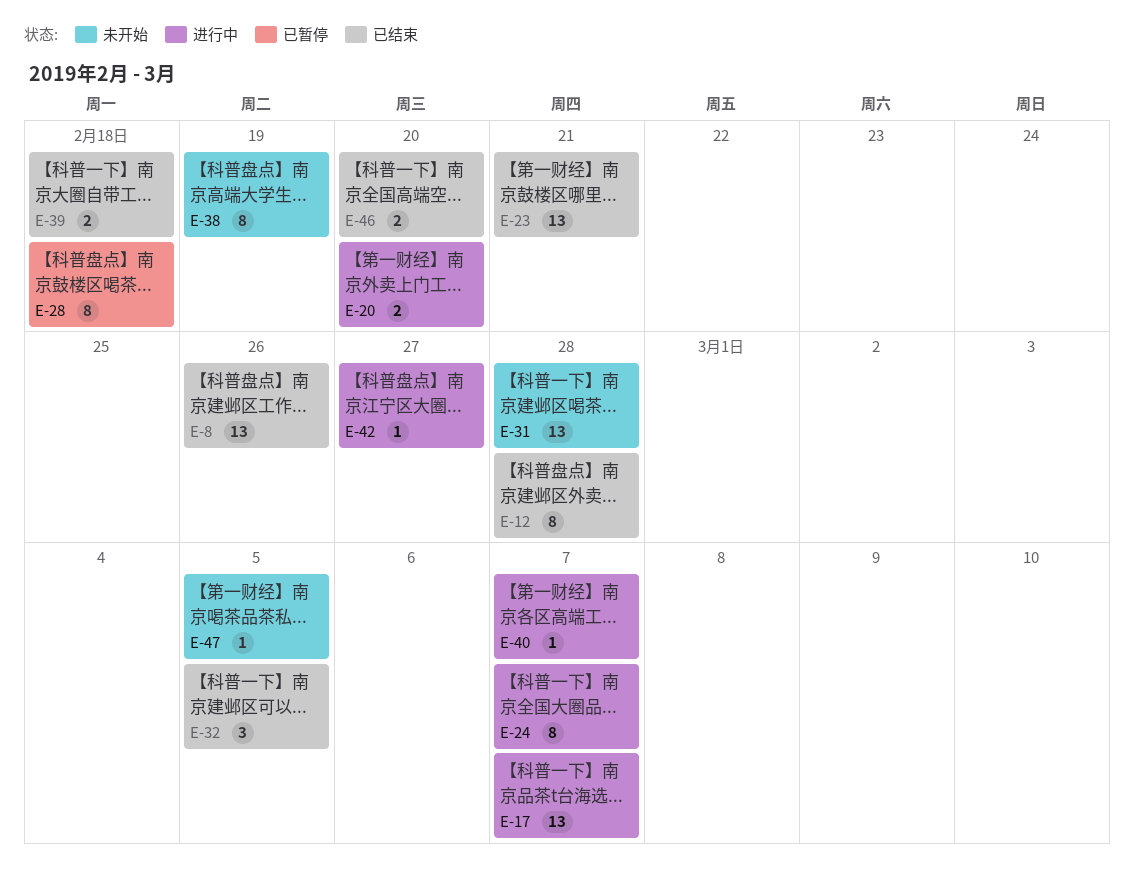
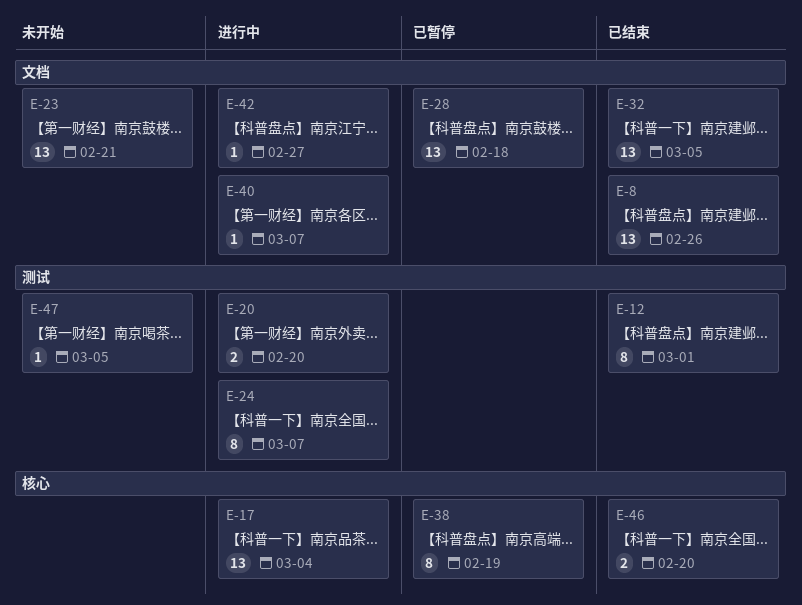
E-12, due: Feb 28 -> Mar 1
E-17, due: Mar 7 -> Mar 4
E-23, status: 已结束 -> 未开始
E-28, estimate: 8 -> 13
E-31: present -> none
E-32, estimate: 3 -> 13
E-38, status: 未开始 -> 已暂停
E-39: present -> none

